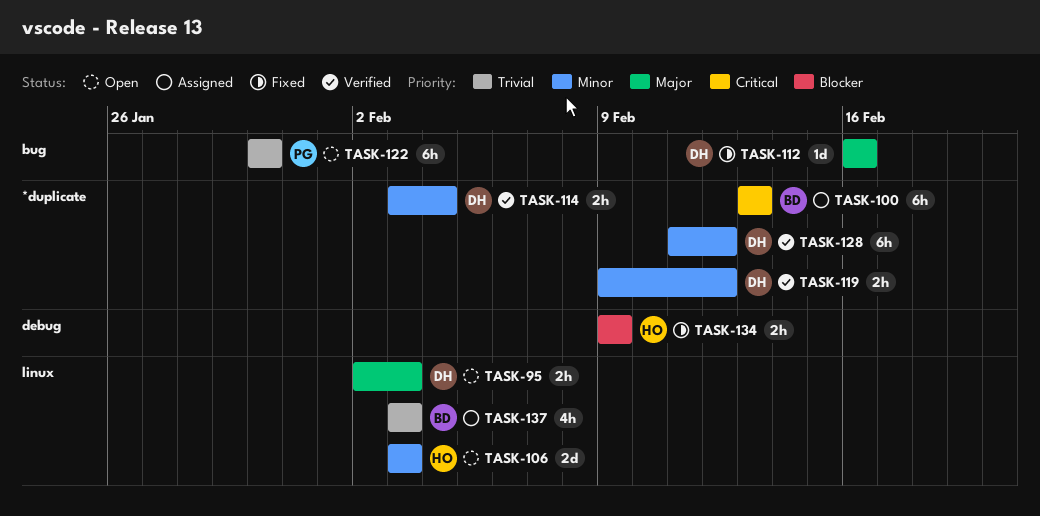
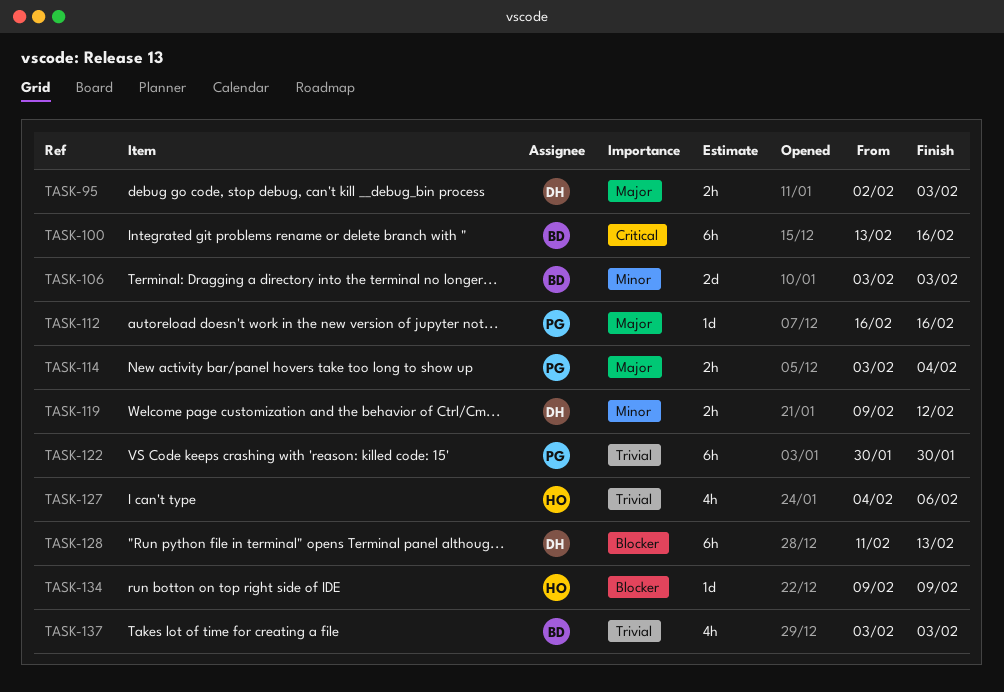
TASK-100, due: Feb 13 -> Feb 16
TASK-106, owner: HO -> BD
TASK-112, owner: DH -> PG
TASK-114, owner: DH -> PG
TASK-114, priority: Minor -> Major
TASK-127: none -> present
TASK-128, priority: Minor -> Blocker
TASK-128, due: Feb 12 -> Feb 13
TASK-134, estimate: 2h -> 1d

